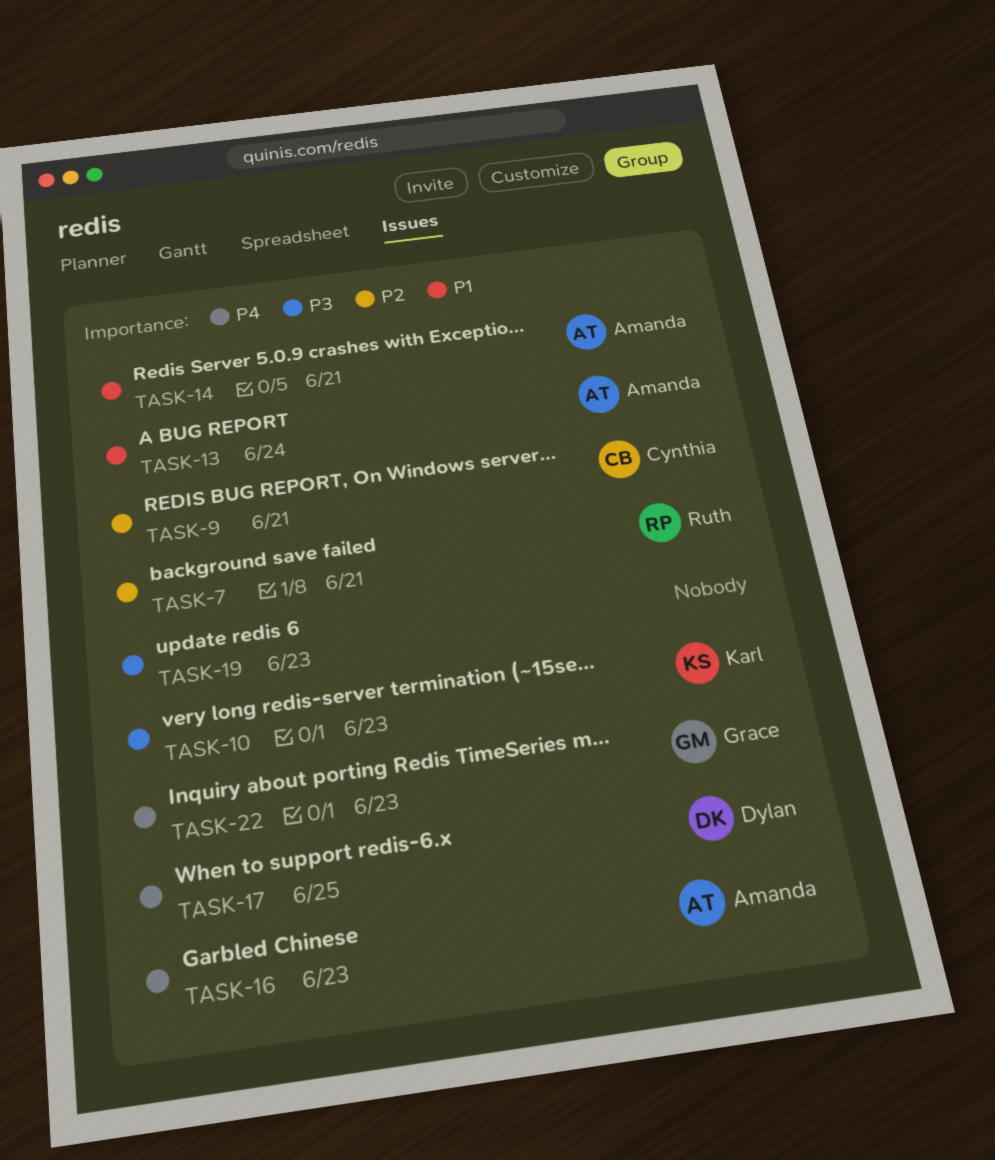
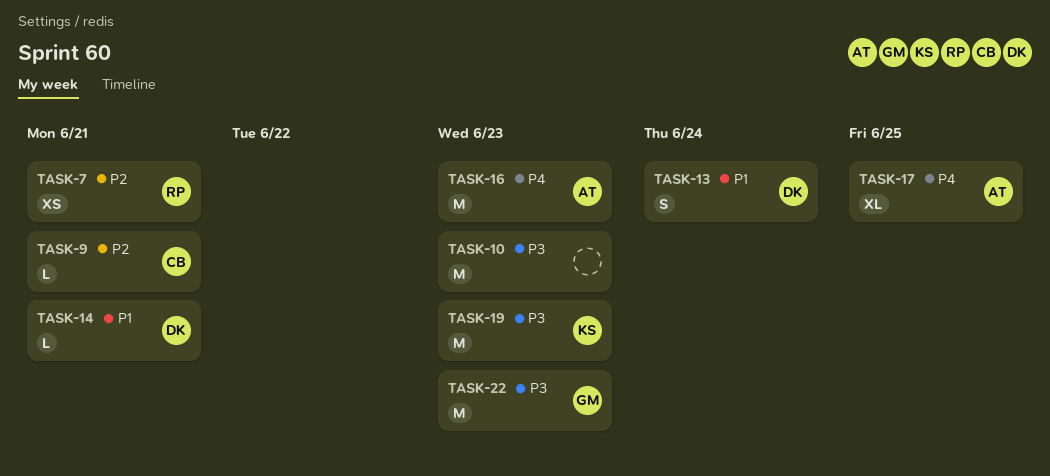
TASK-10, owner: Karl -> none
TASK-13, owner: Amanda -> Dylan
TASK-14, owner: Amanda -> Dylan
TASK-17, owner: Dylan -> Amanda
TASK-19, owner: none -> Karl
TASK-22, priority: P4 -> P3

